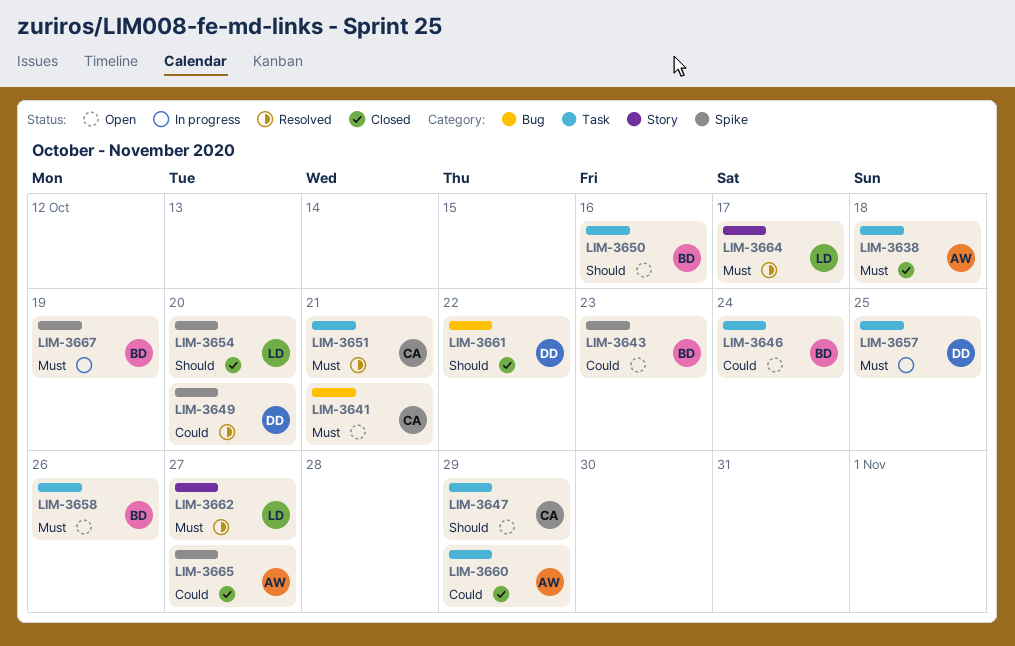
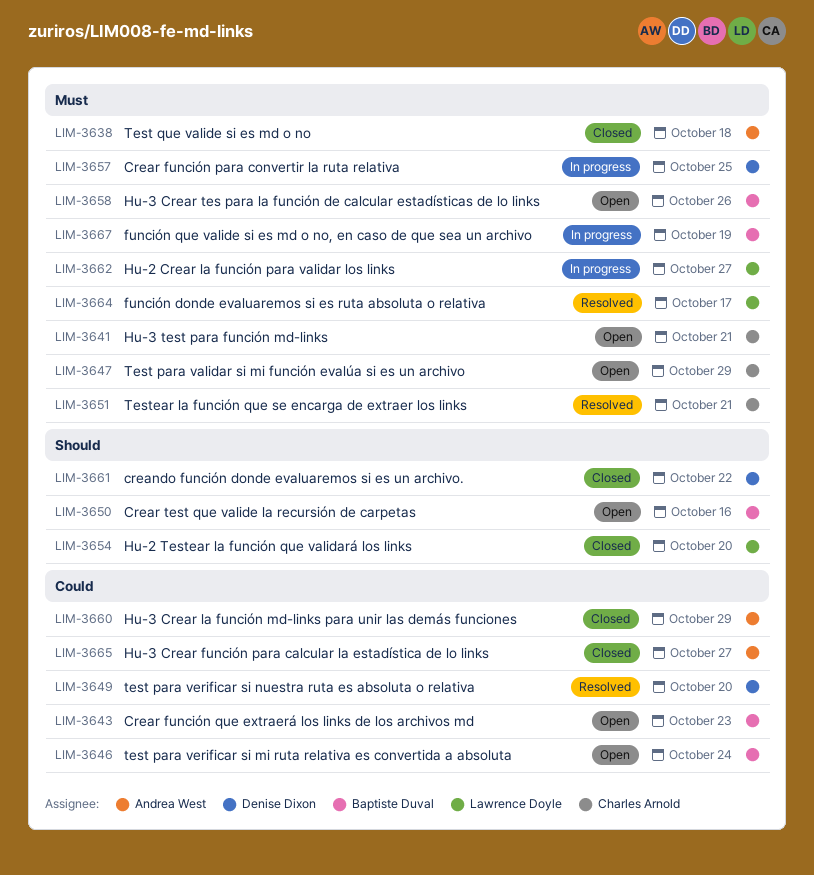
LIM-3647, priority: Should -> Must
LIM-3662, status: Resolved -> In progress

